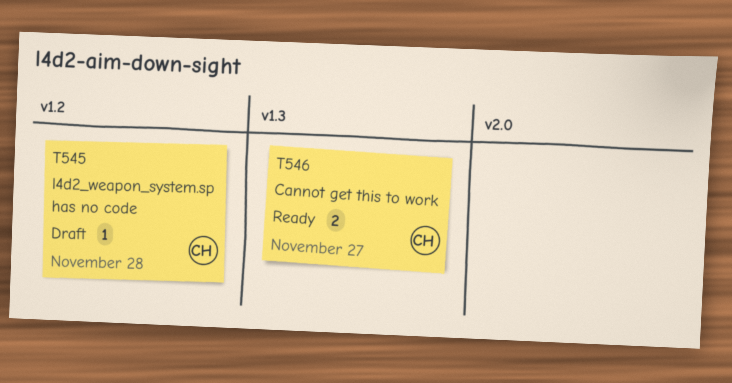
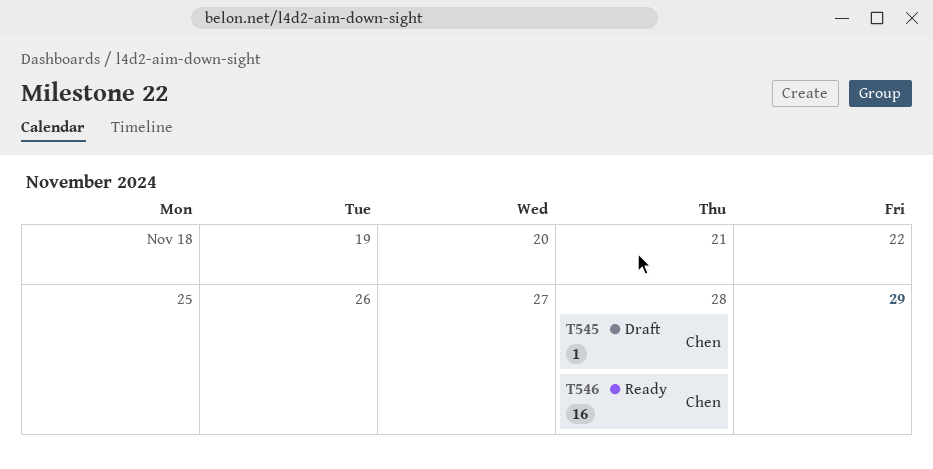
T546, estimate: 2 -> 16
T546, due: Nov 27 -> Nov 28

